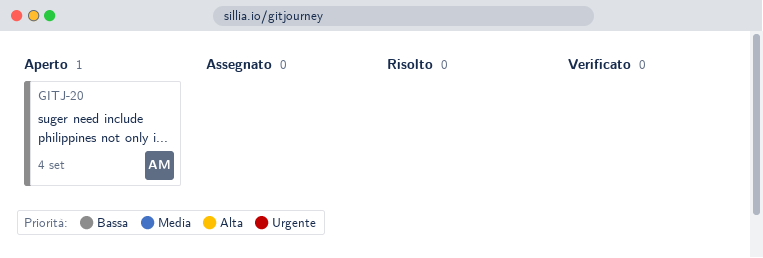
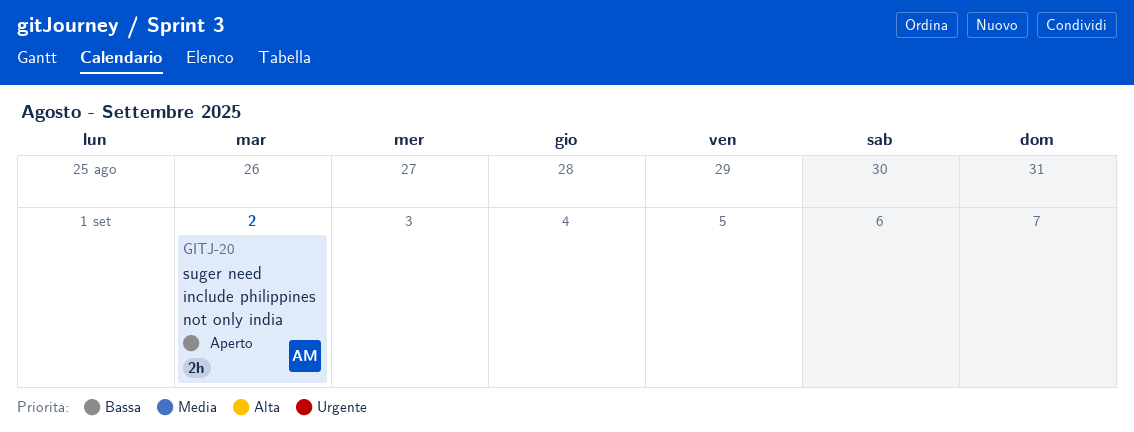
GITJ-20, due: Sep 4 -> Sep 2

